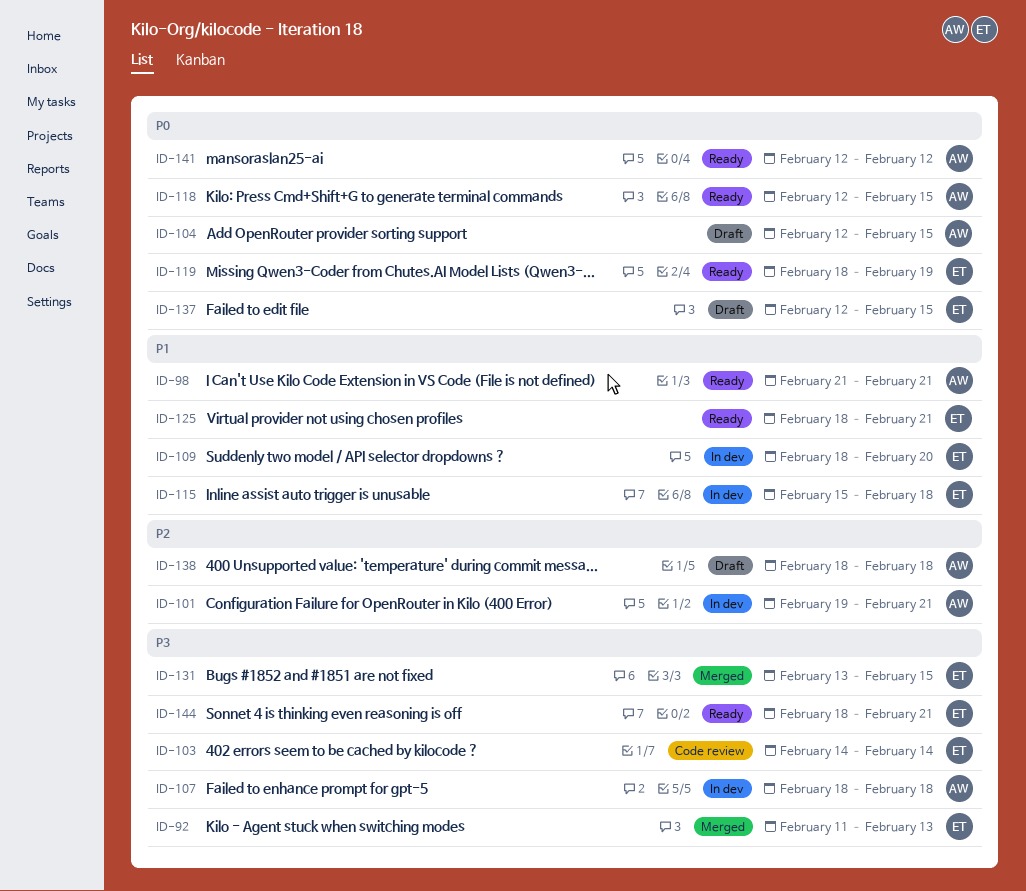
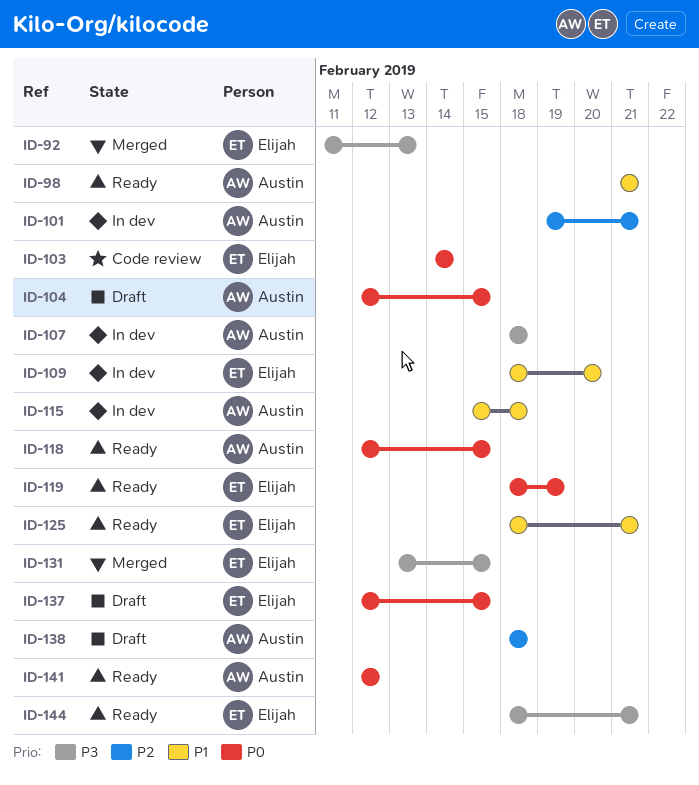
ID-103, priority: P3 -> P0
ID-115, owner: Elijah -> Austin

